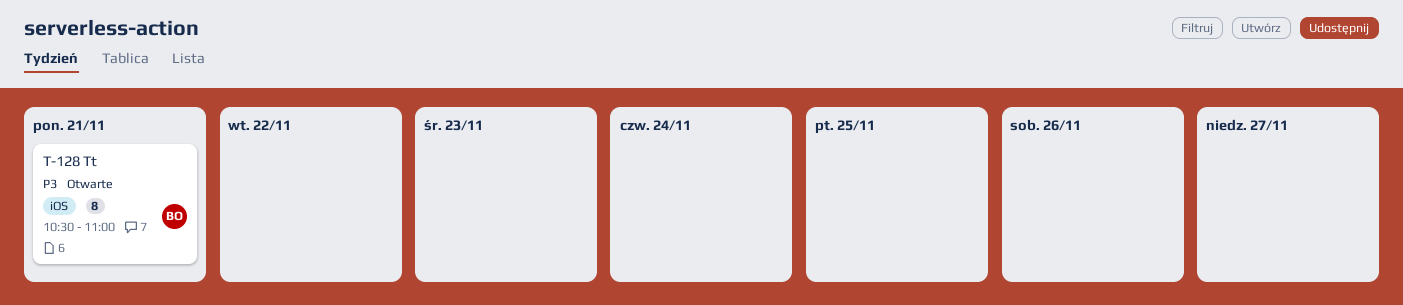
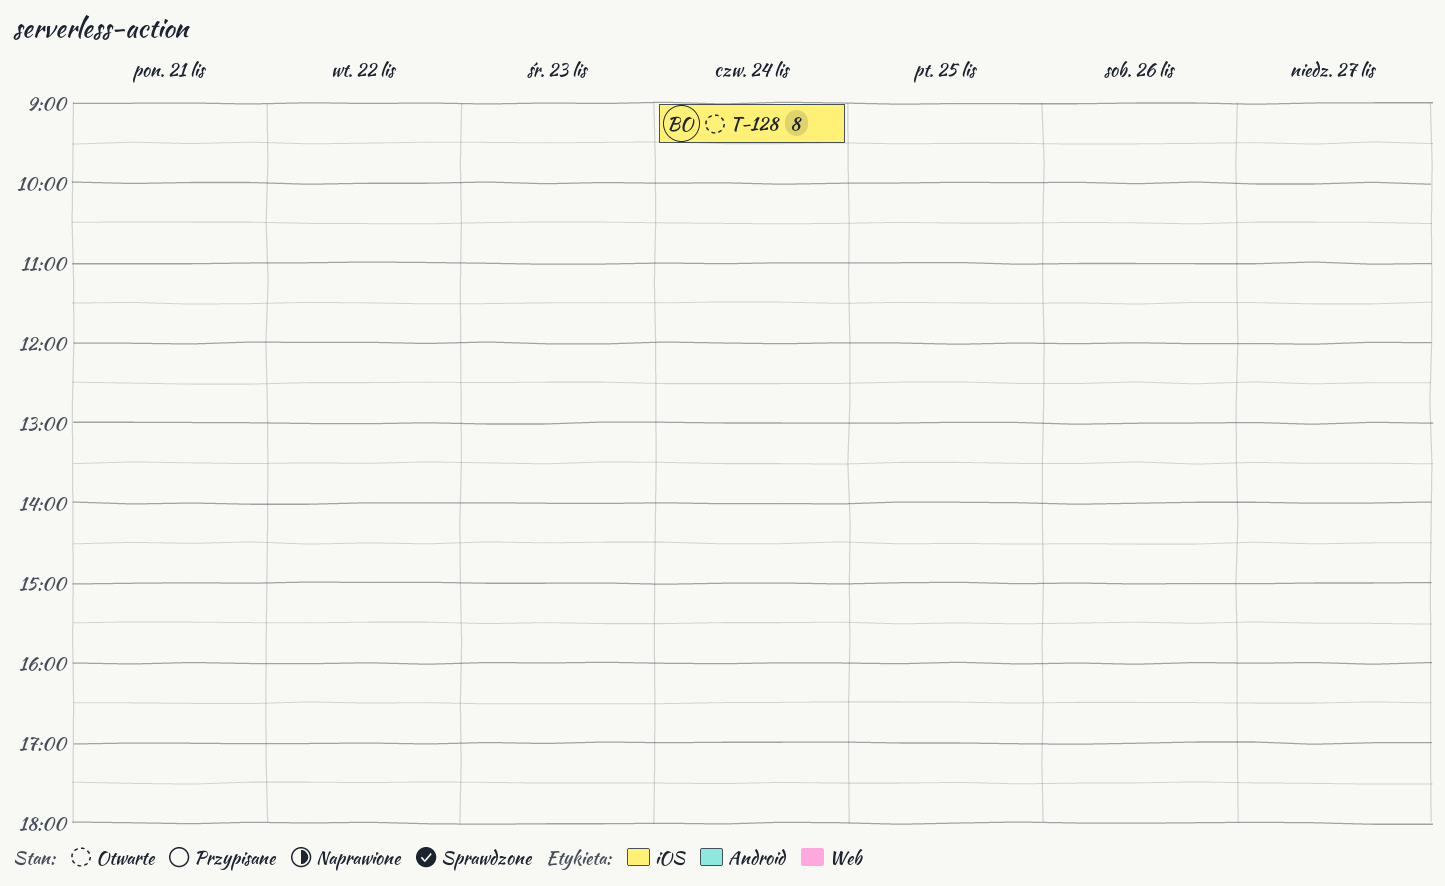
T-128, day: Nov 21 -> Nov 24
T-128, begins: 10:30 -> 09:00
T-128, ends: 11:00 -> 09:30

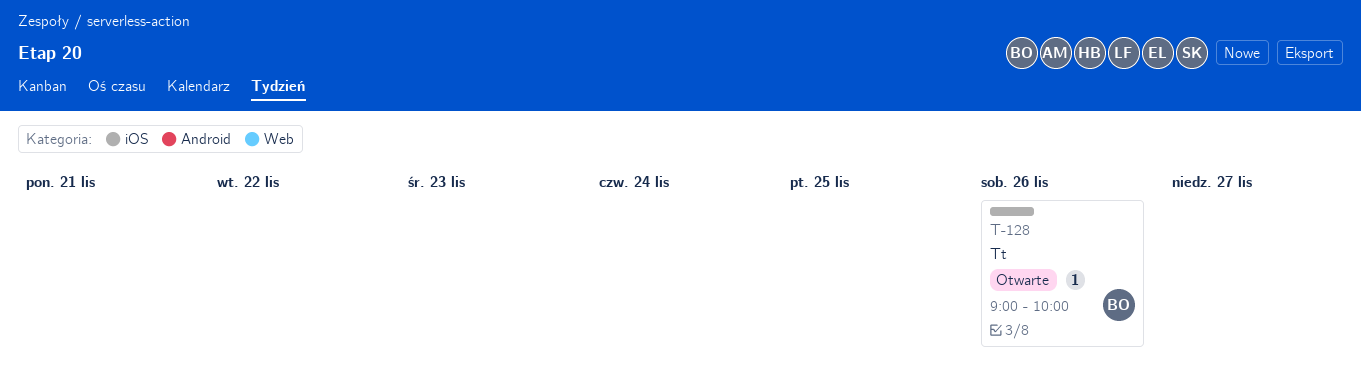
T-128, estimate: 8 -> 1
T-128, day: Nov 24 -> Nov 26
T-128, ends: 09:30 -> 10:00

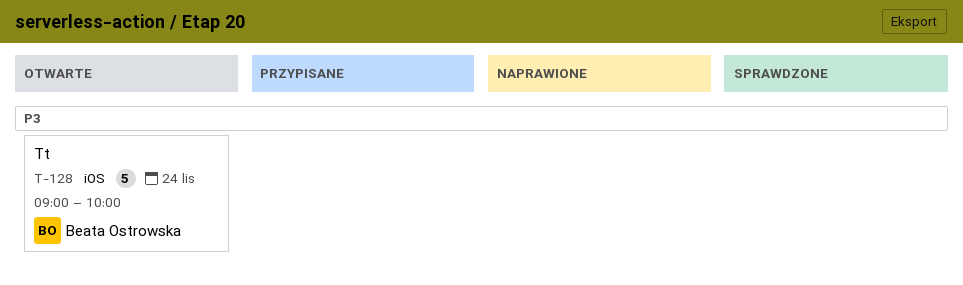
T-128, estimate: 1 -> 5
T-128, day: Nov 26 -> Nov 24

